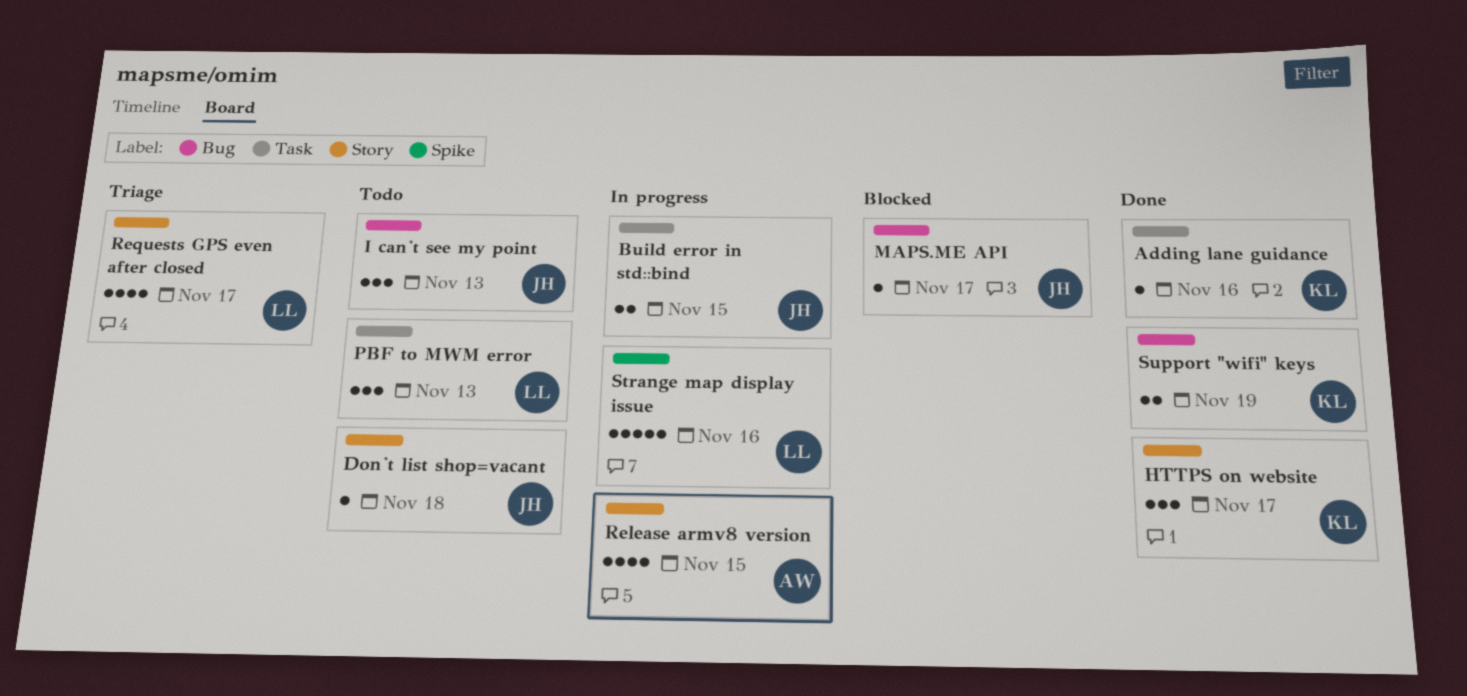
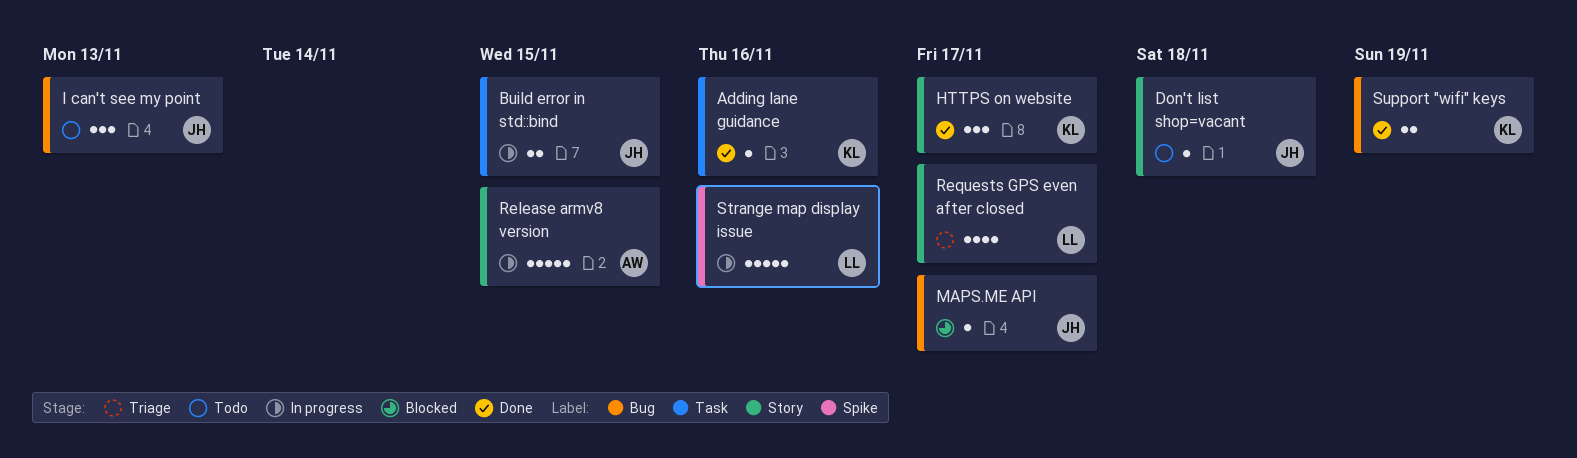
PBF to MWM error: present -> none
Release armv8 version, estimate: 4 -> 5

